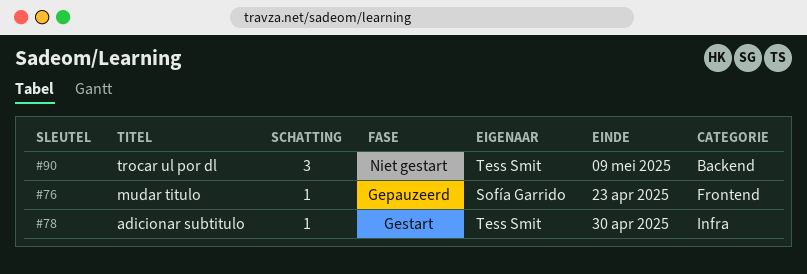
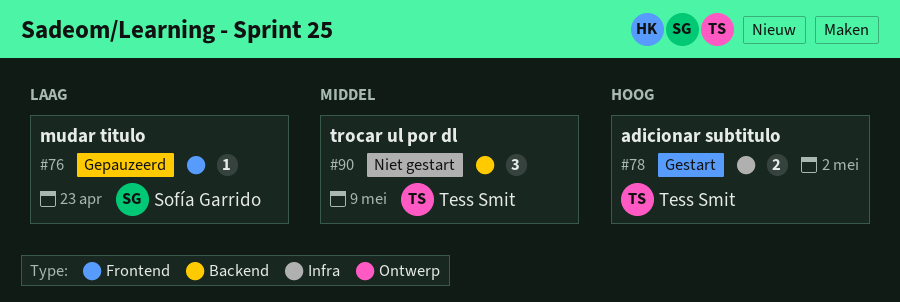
#78, estimate: 1 -> 2
#78, due: Apr 30 -> May 2

